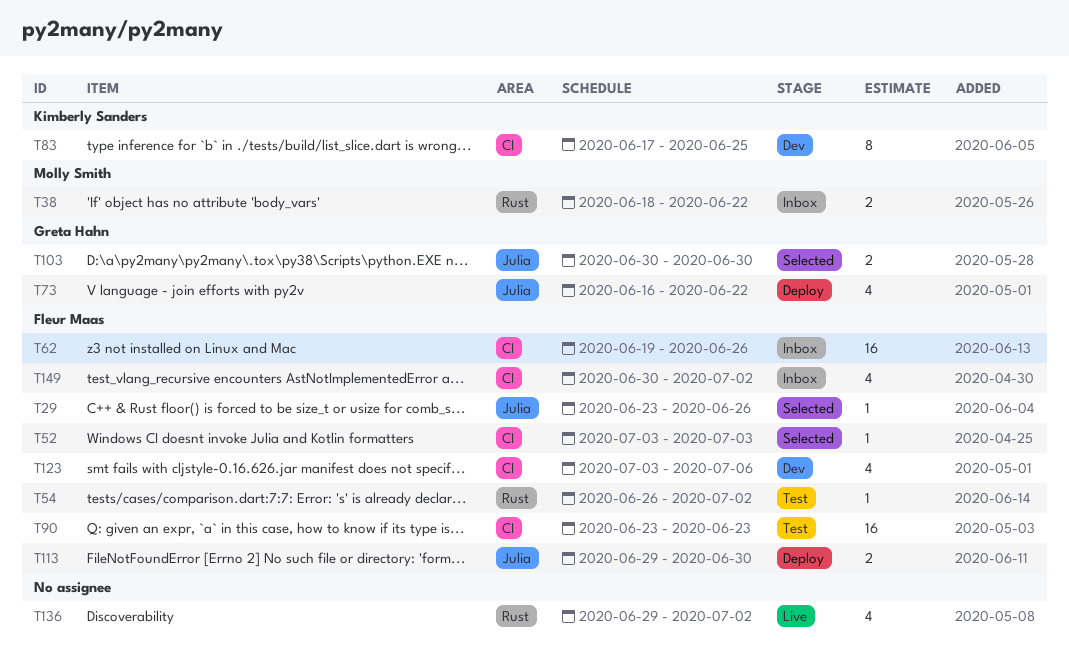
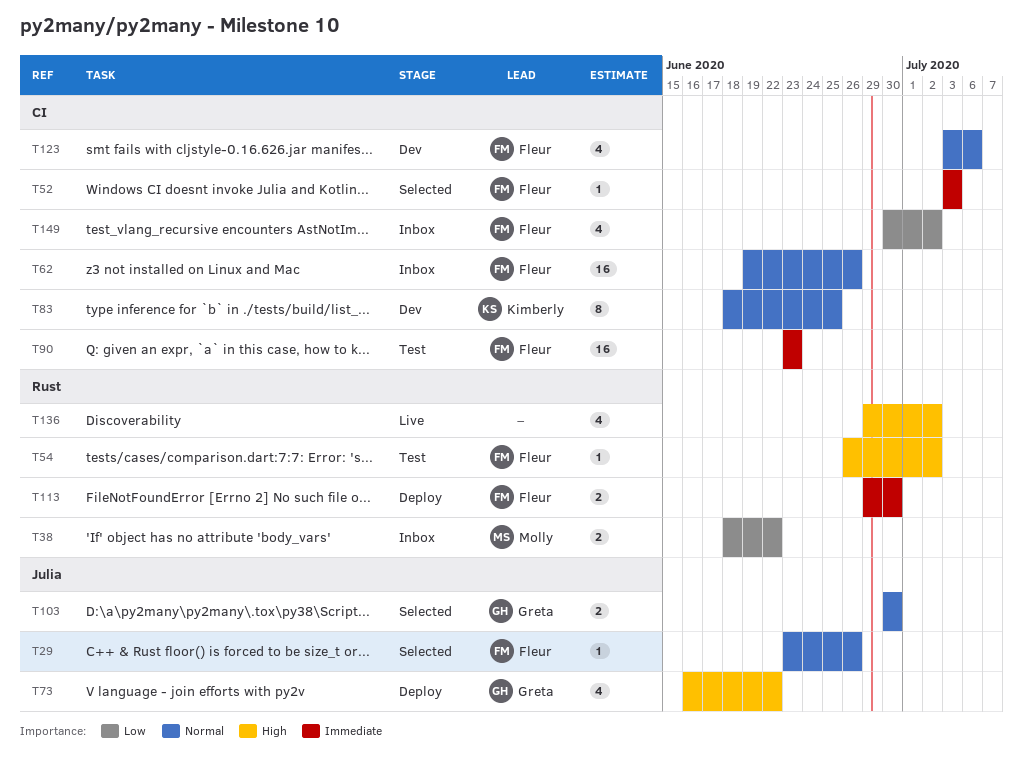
T83, start: Jun 17 -> Jun 18
T113, label: Julia -> Rust

